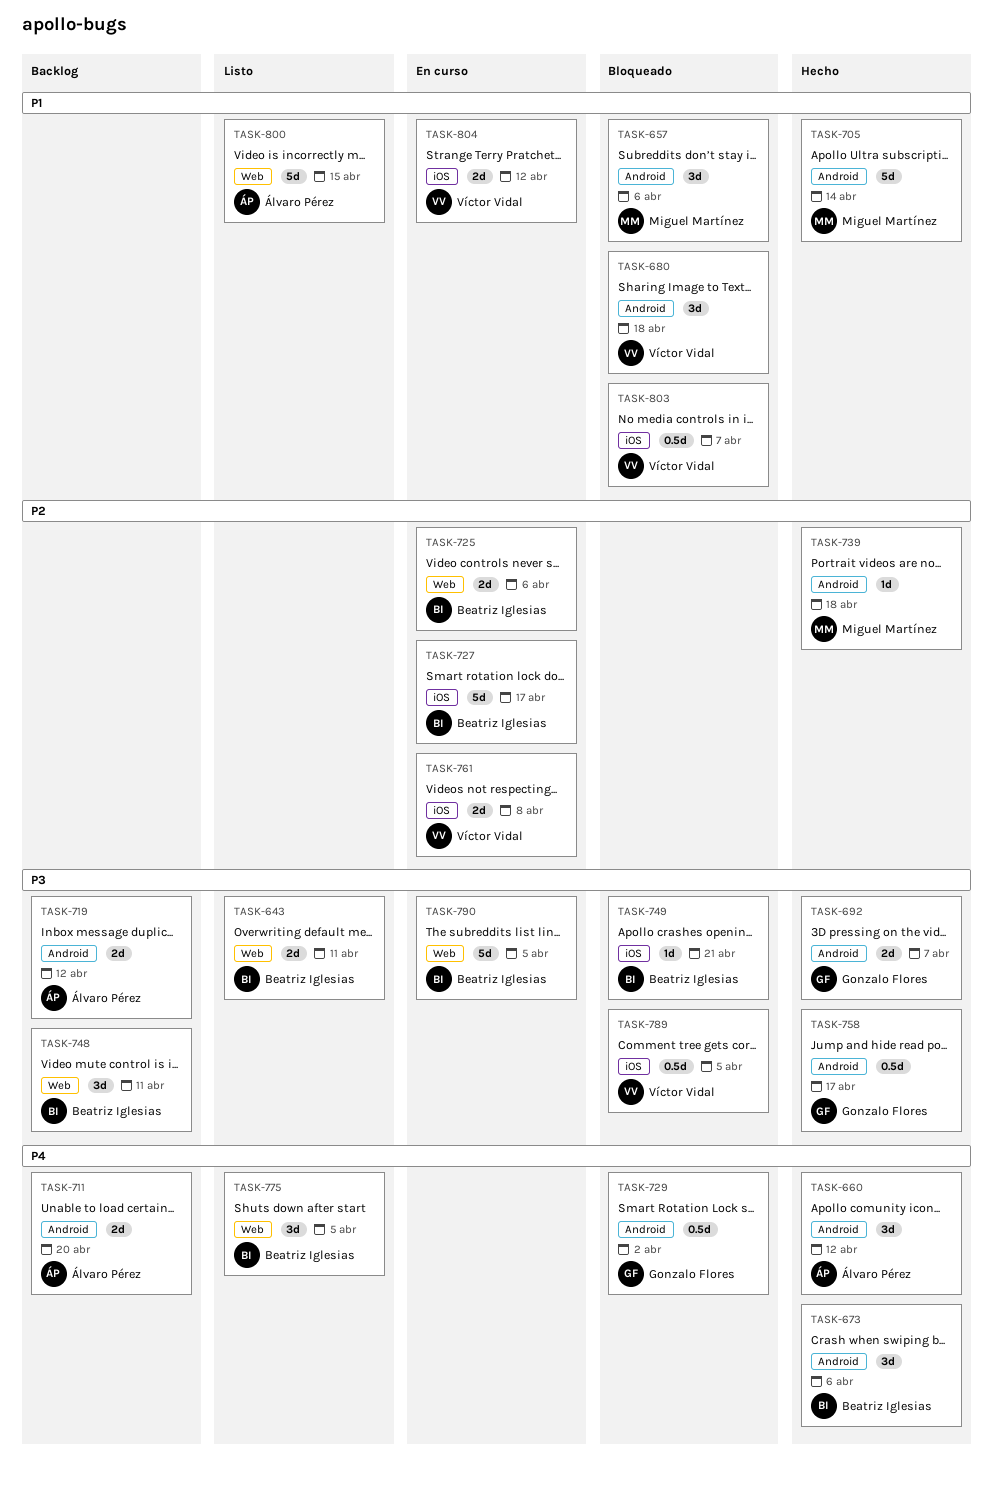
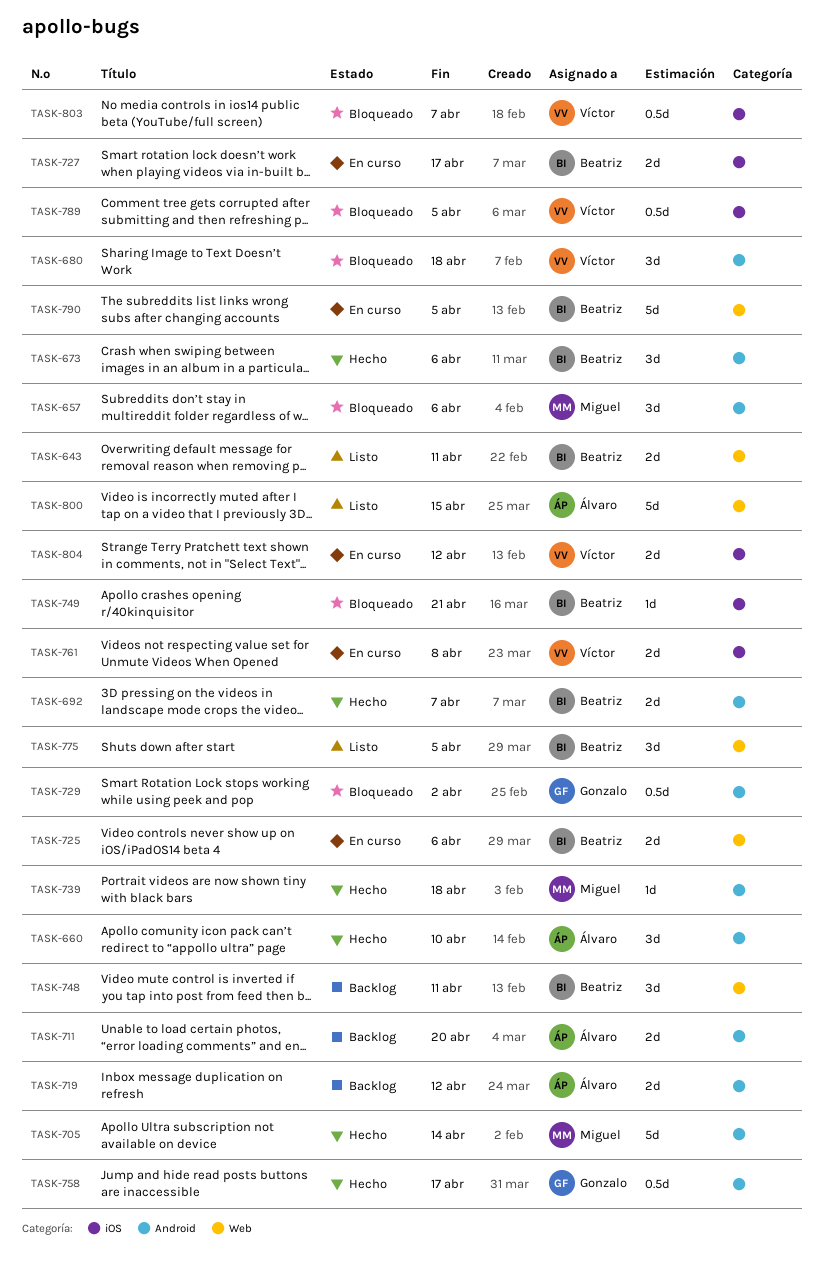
TASK-660, due: Apr 12 -> Apr 10
TASK-692, owner: Gonzalo Flores -> Beatriz Iglesias
TASK-727, estimate: 5d -> 2d

